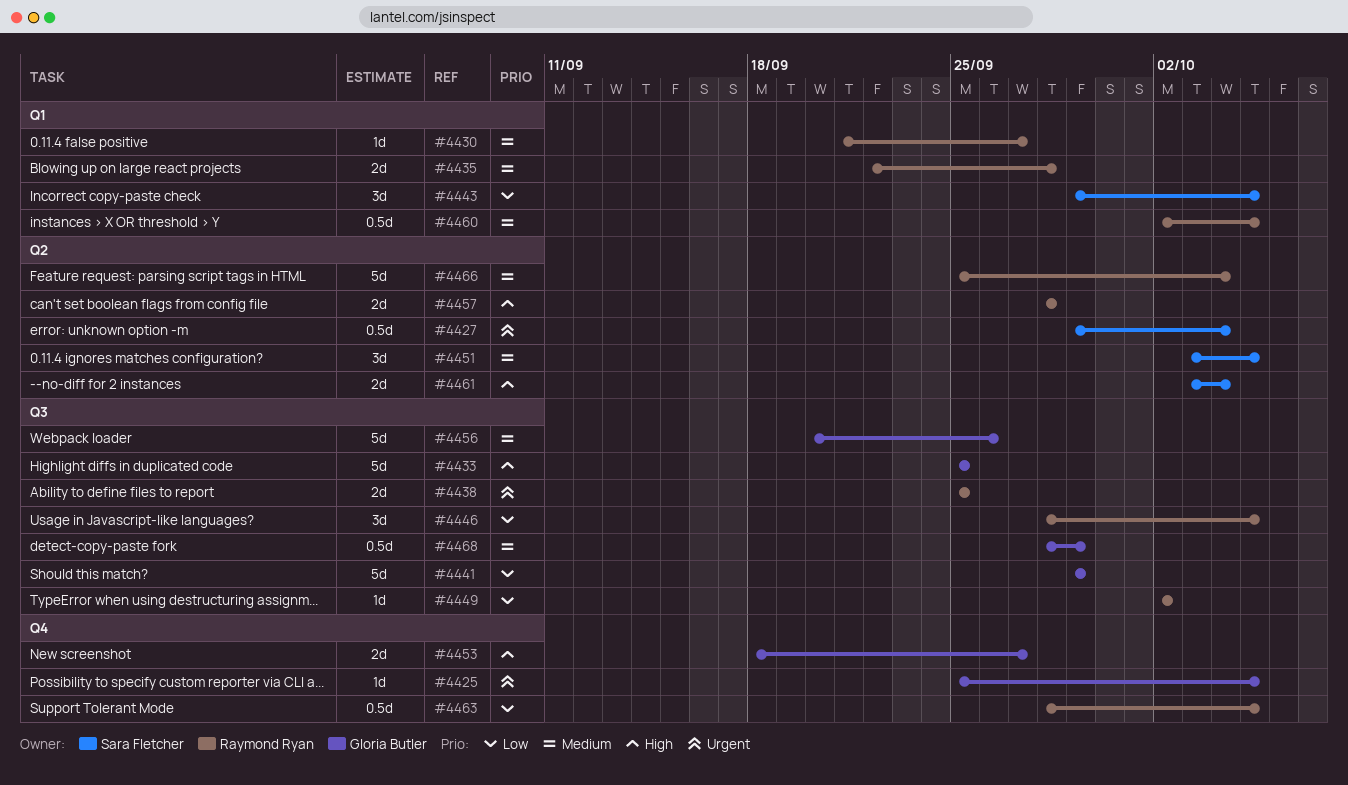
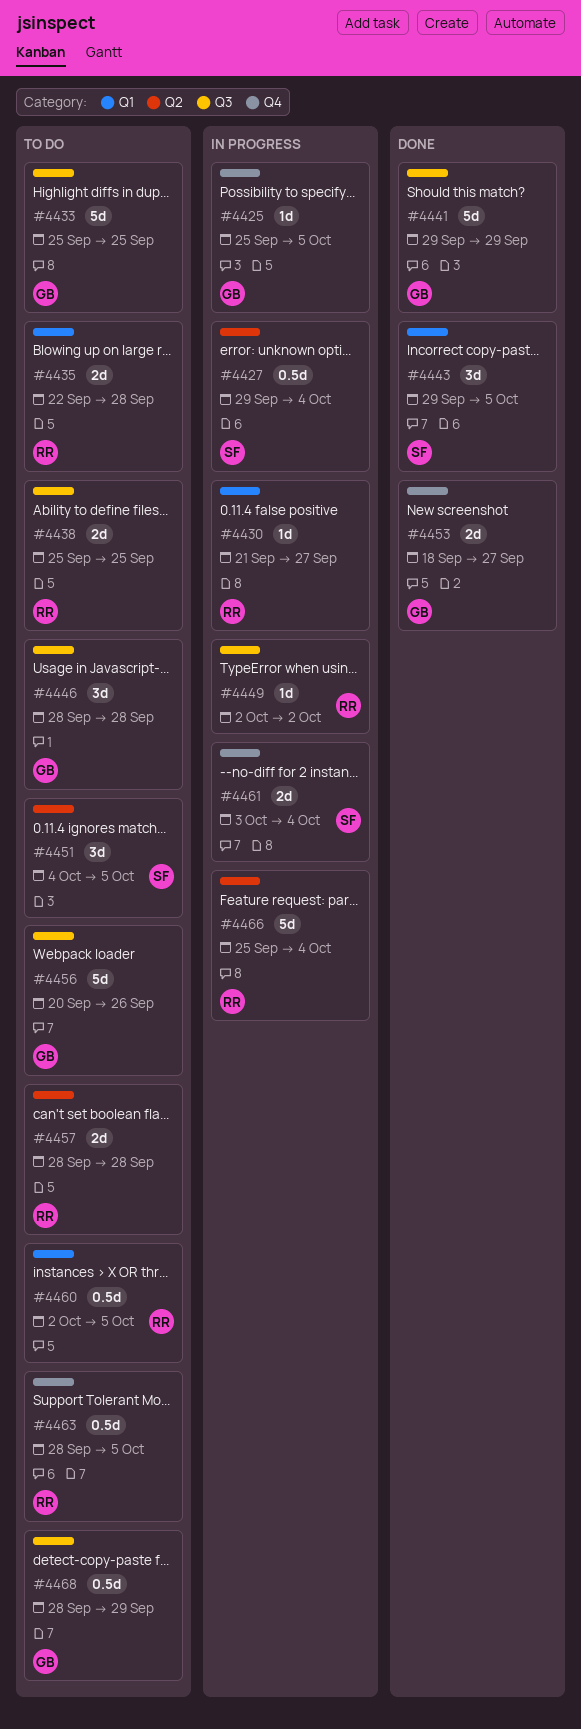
#4446, owner: Raymond Ryan -> Gloria Butler
#4446, due: Oct 5 -> Sep 28
#4451, start: Oct 3 -> Oct 4
#4461, label: Q2 -> Q4

